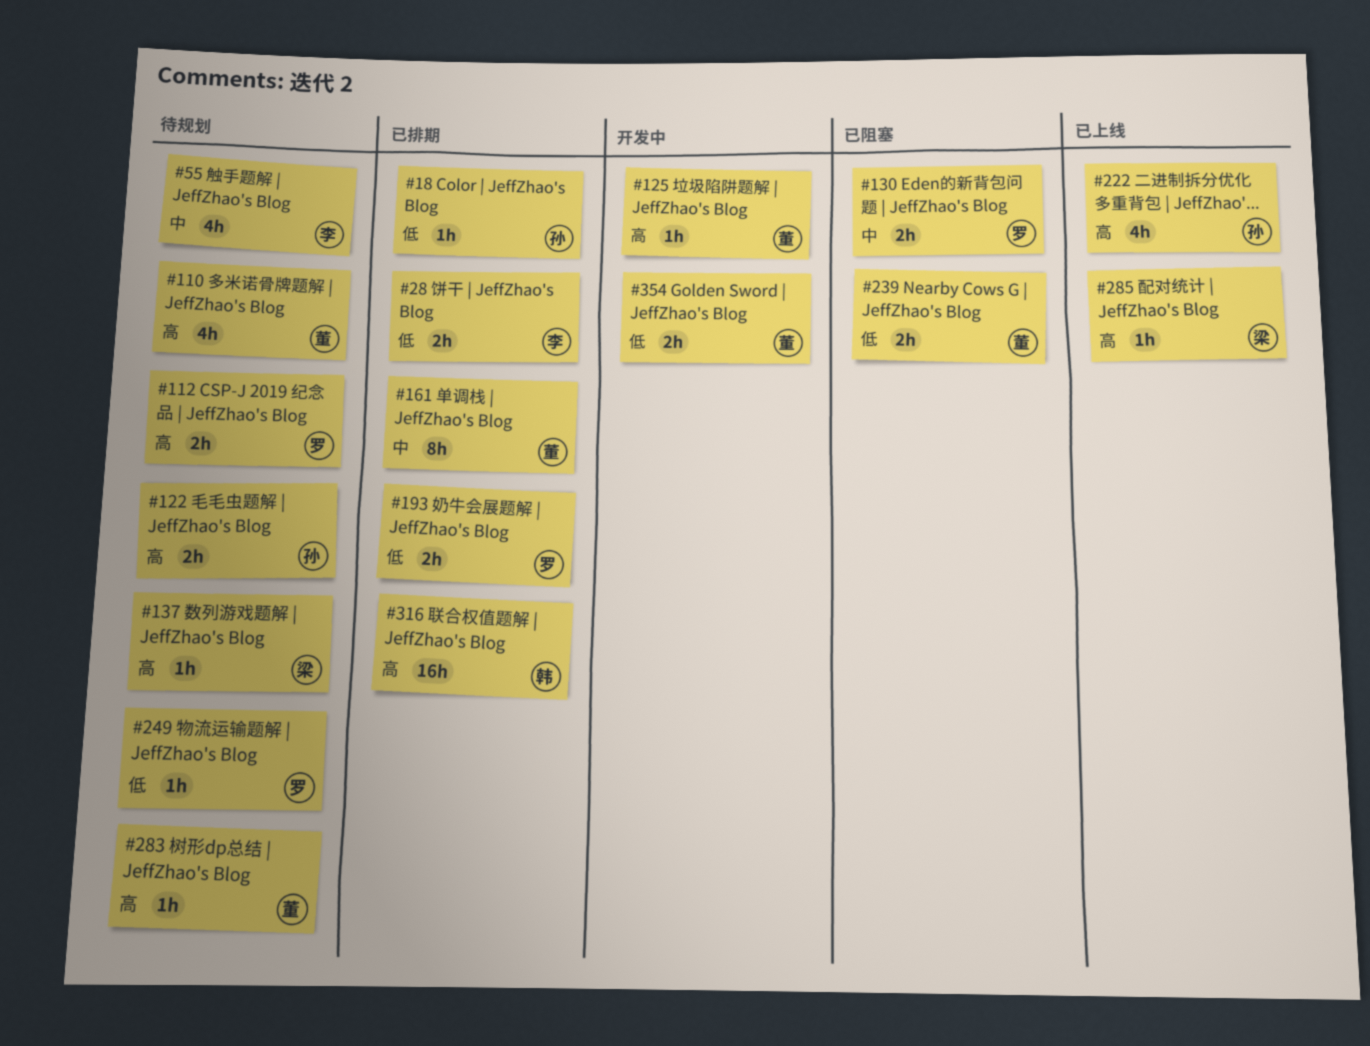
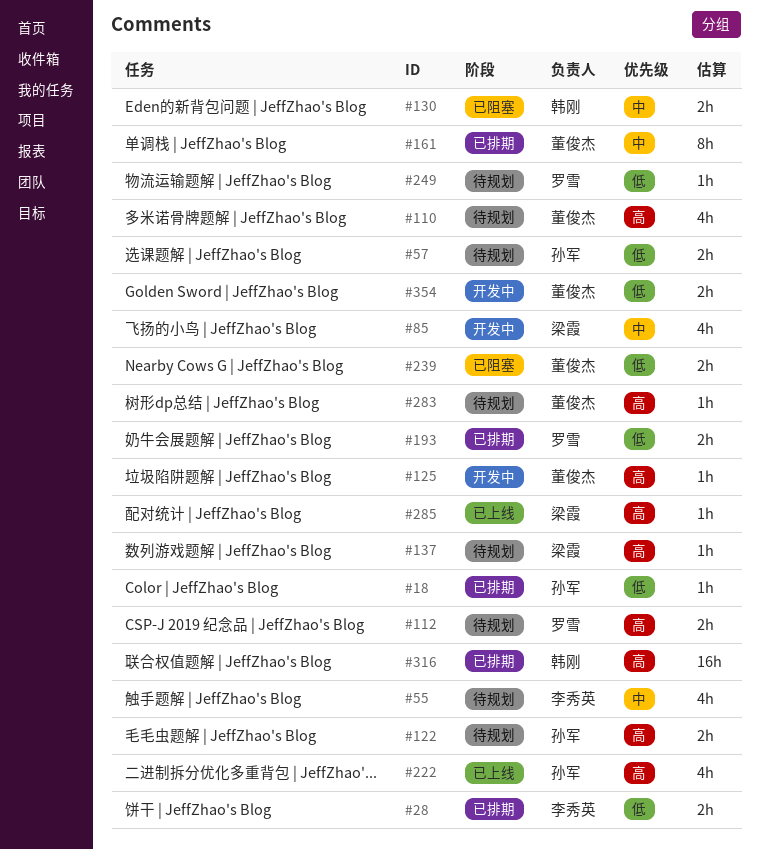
#57: none -> present
#85: none -> present
#130, owner: 罗雪 -> 韩刚

